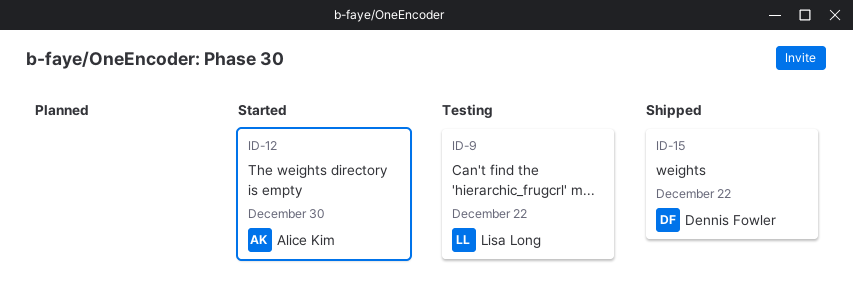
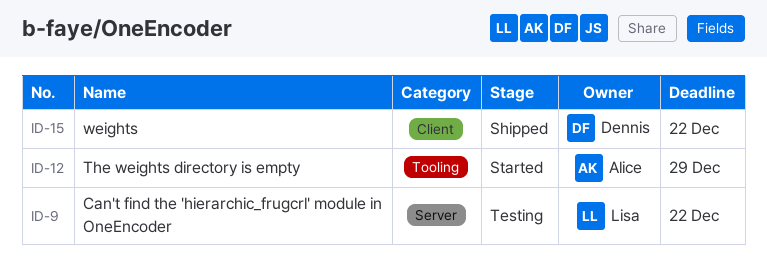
ID-12, due: Dec 30 -> Dec 29

